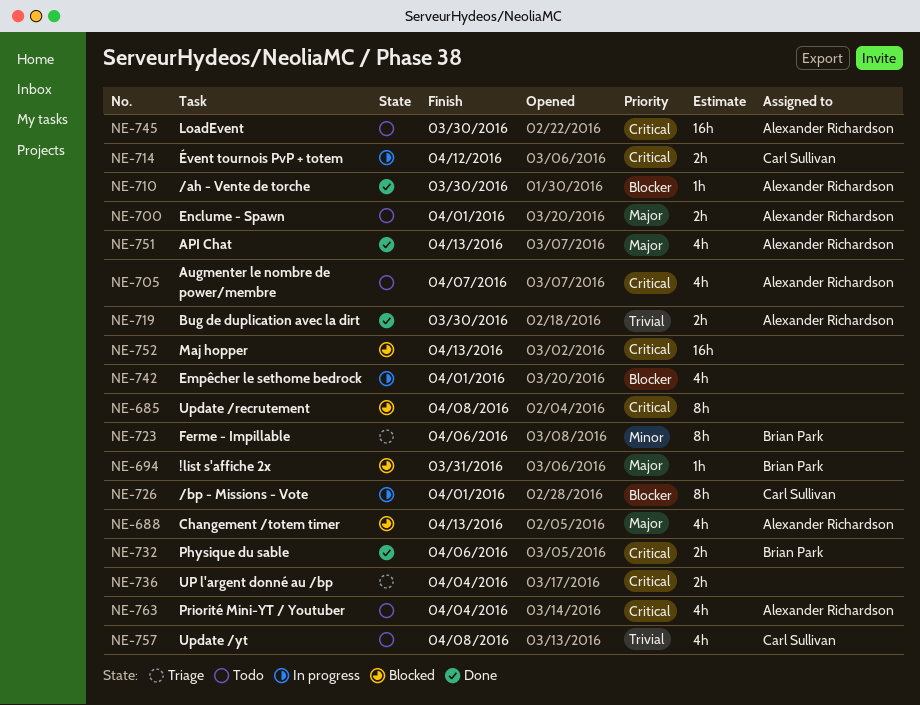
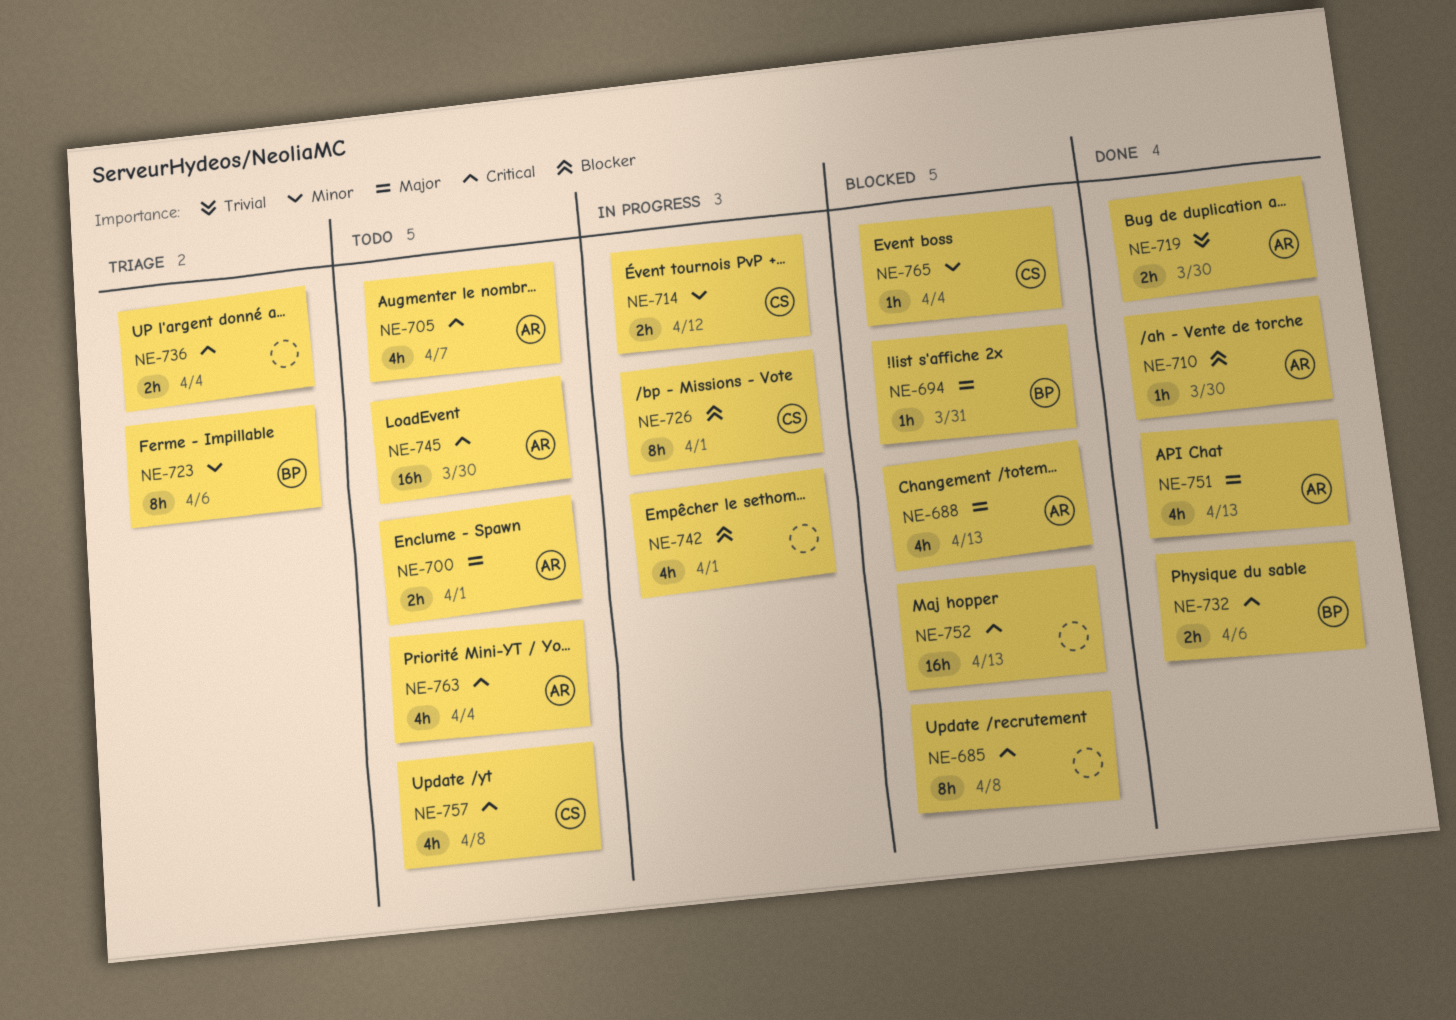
NE-714, priority: Critical -> Minor
NE-757, priority: Trivial -> Critical
NE-765: none -> present

